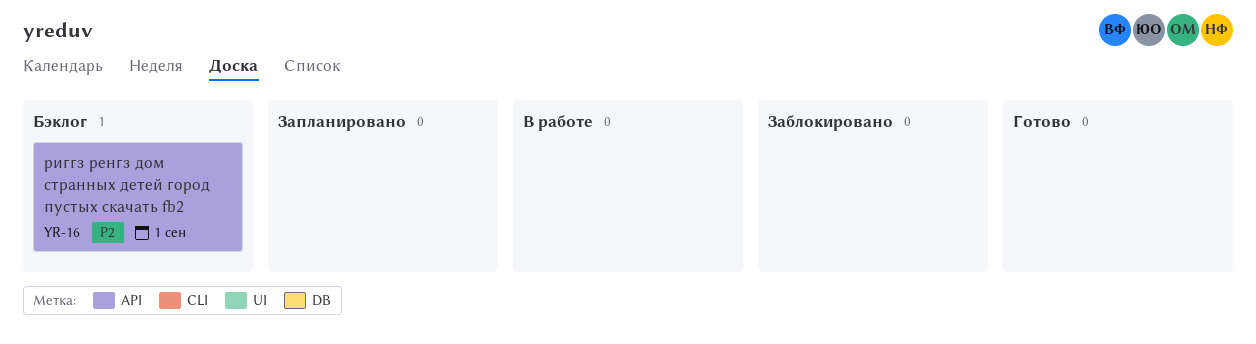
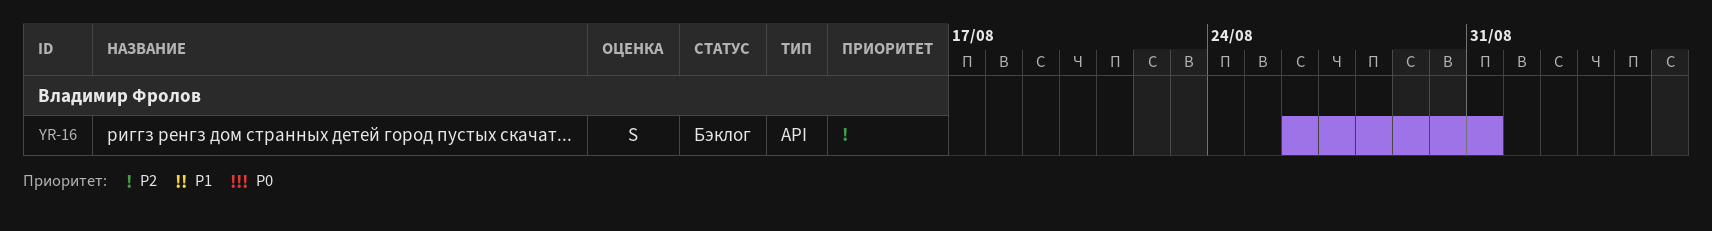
YR-16, due: Sep 1 -> Aug 31

